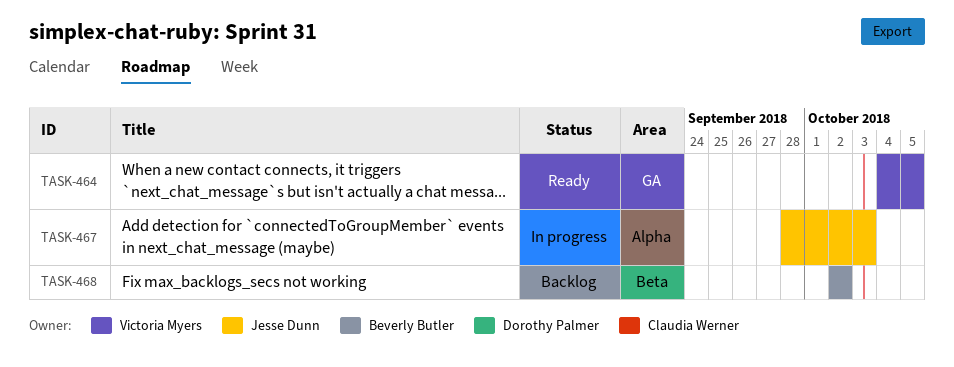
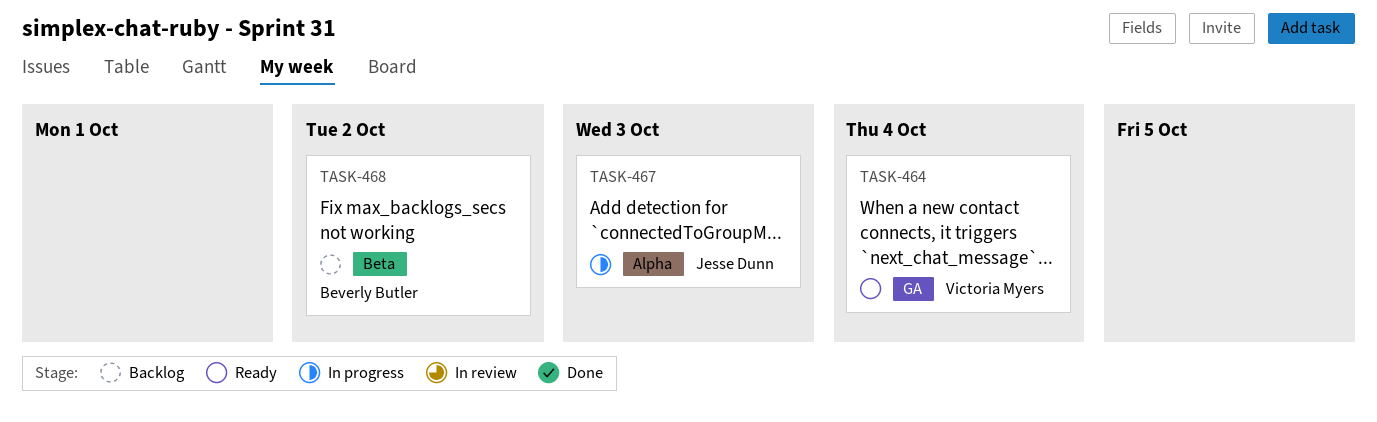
TASK-464, due: Oct 5 -> Oct 4

